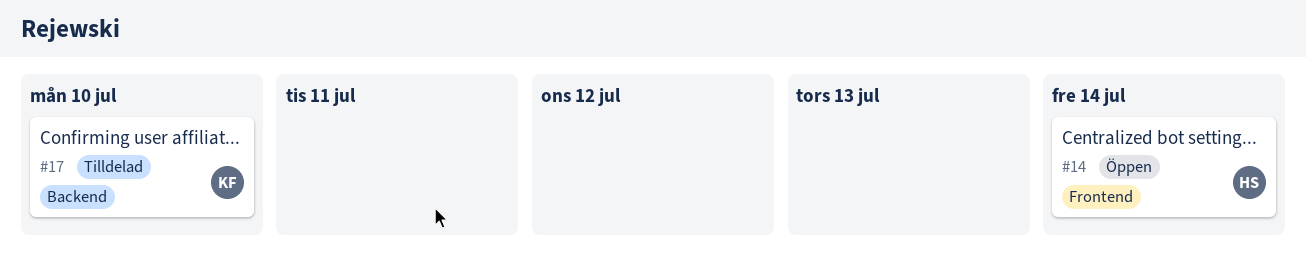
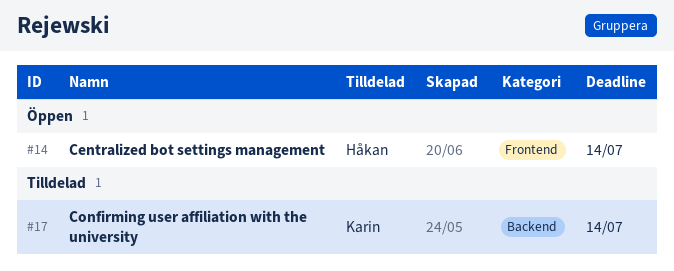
#17, due: Jul 10 -> Jul 14

